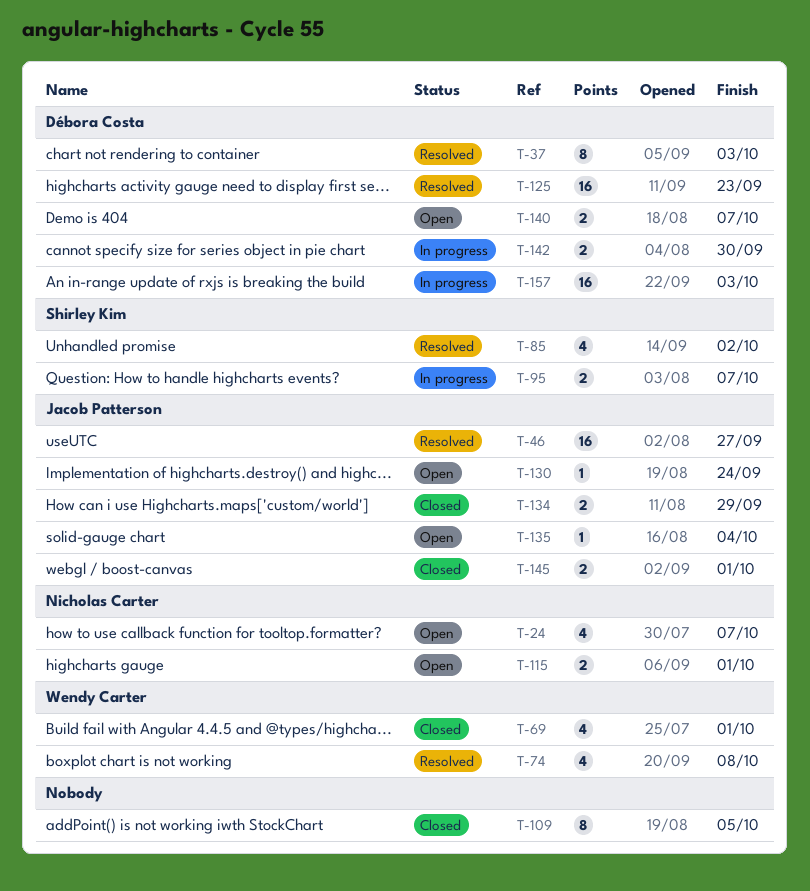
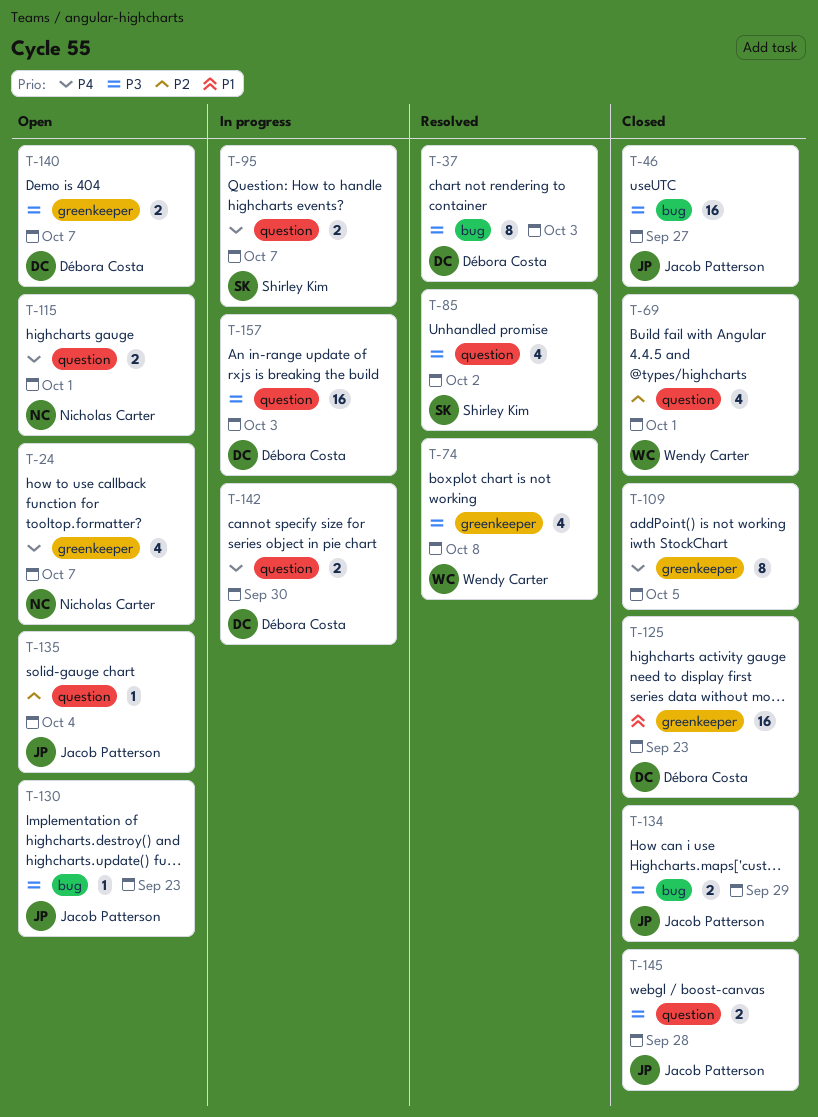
T-46, status: Resolved -> Closed
T-125, status: Resolved -> Closed
T-130, due: Sep 24 -> Sep 23
T-145, due: Oct 1 -> Sep 28

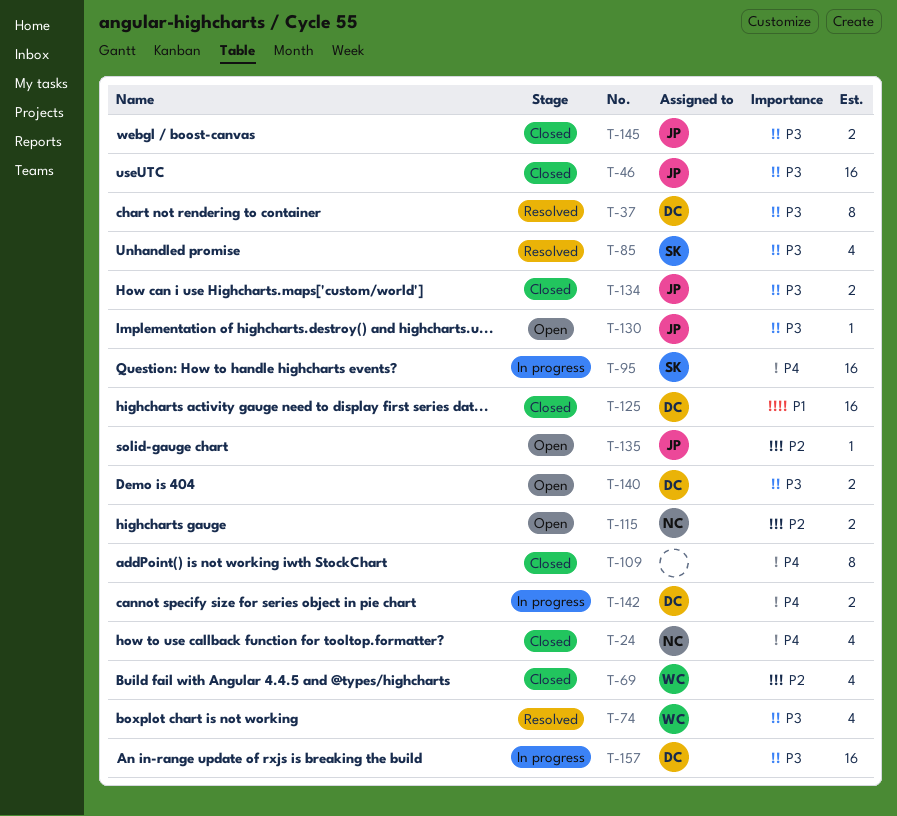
T-24, status: Open -> Closed
T-95, estimate: 2 -> 16
T-115, priority: P4 -> P2

